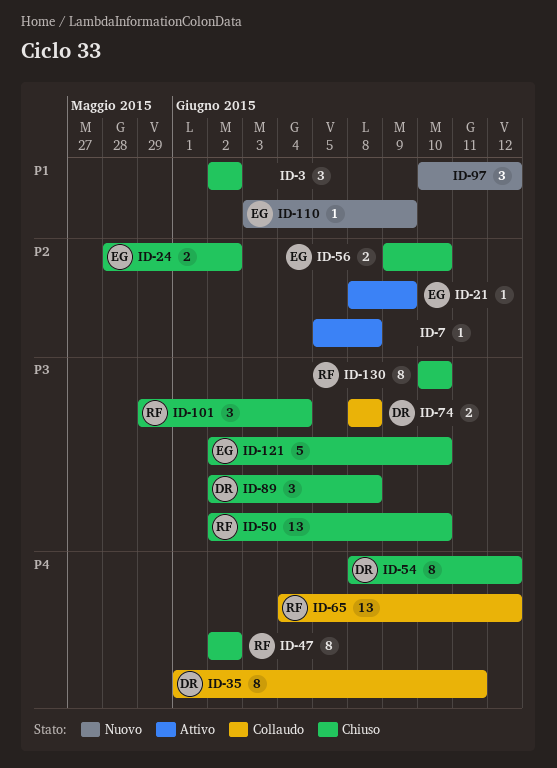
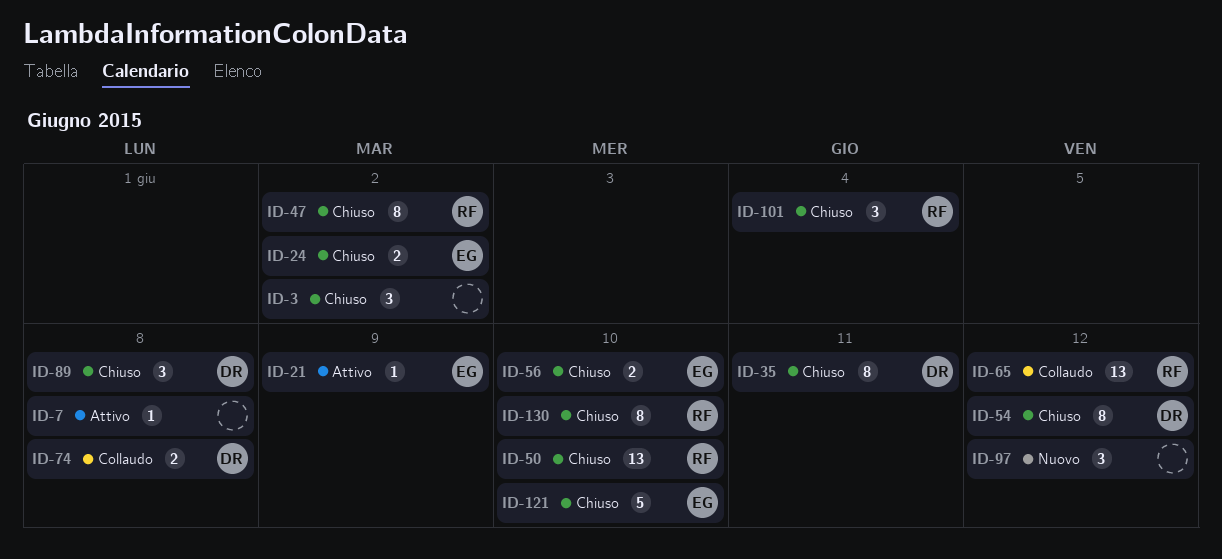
ID-35, status: Collaudo -> Chiuso
ID-110: present -> none

